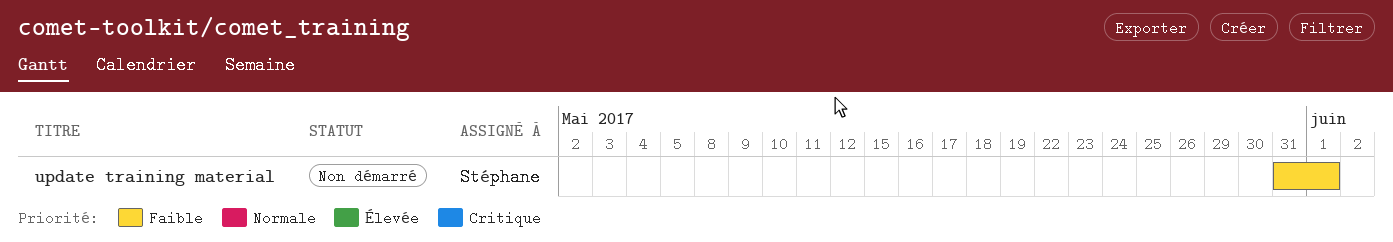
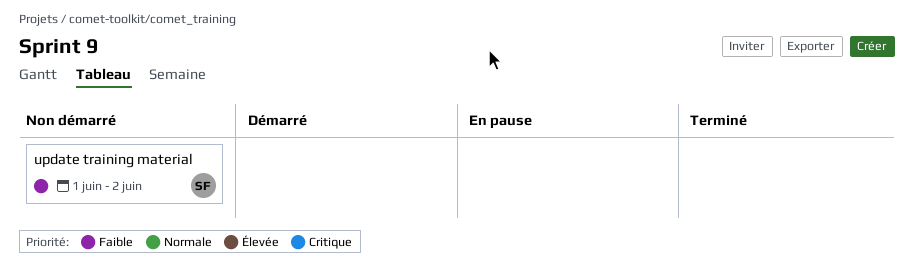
update training material, start: May 31 -> Jun 1
update training material, due: Jun 1 -> Jun 2

